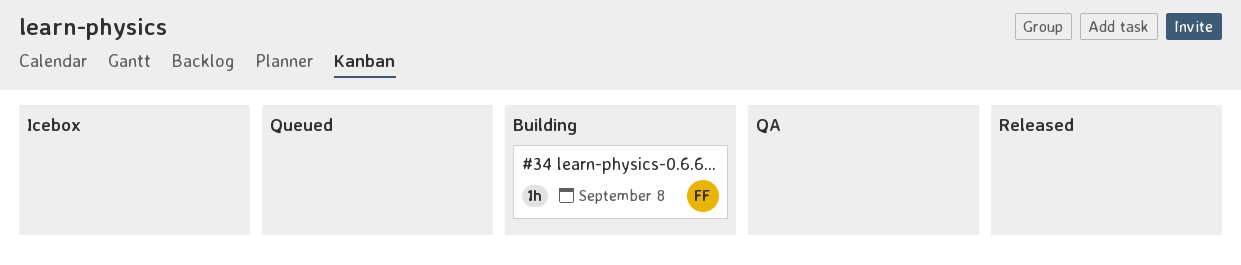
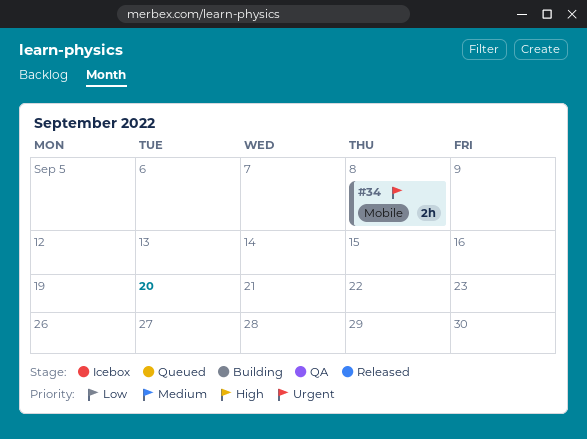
#34, estimate: 1h -> 2h

